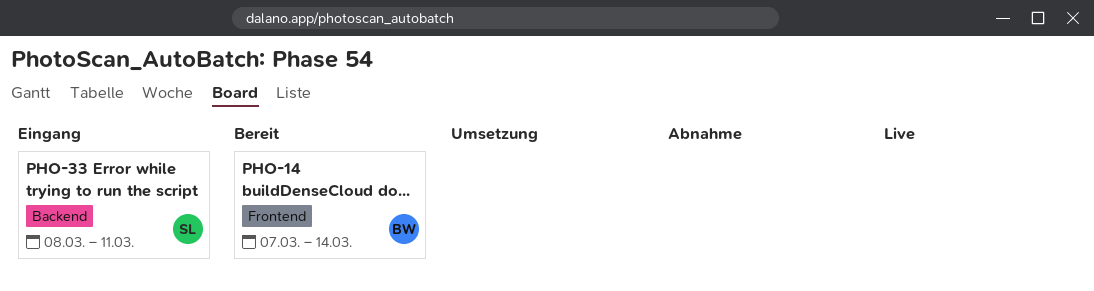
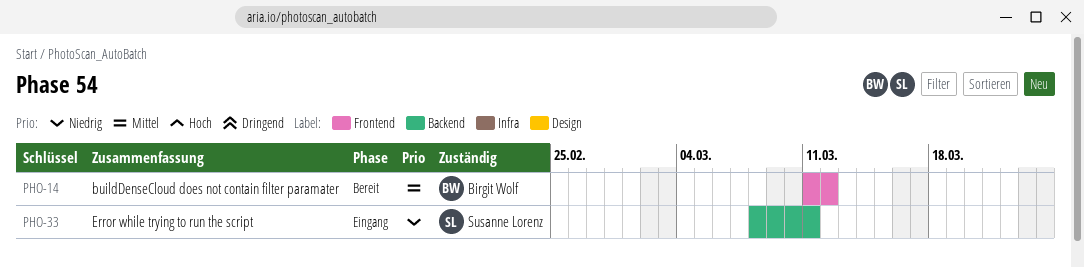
PHO-14, start: Mar 7 -> Mar 11
PHO-14, due: Mar 14 -> Mar 12

